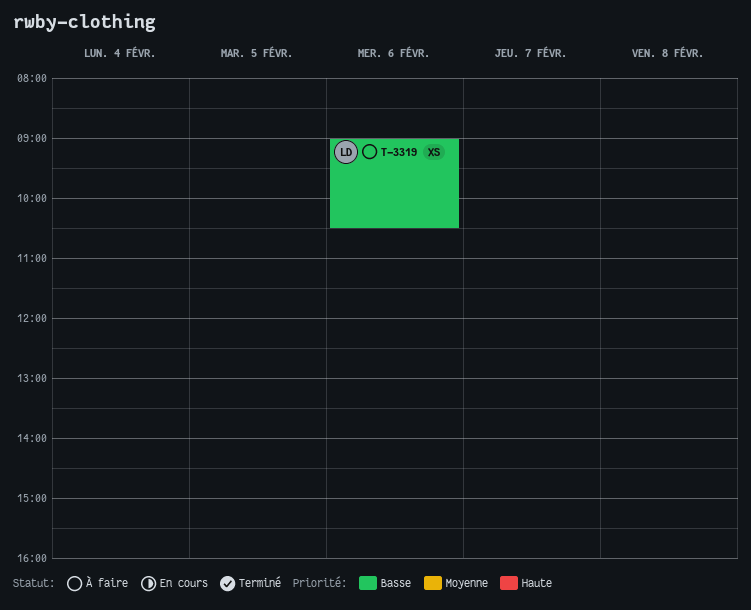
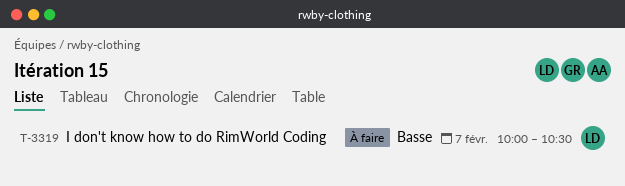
T-3319, day: Feb 6 -> Feb 7
T-3319, begins: 09:00 -> 10:00

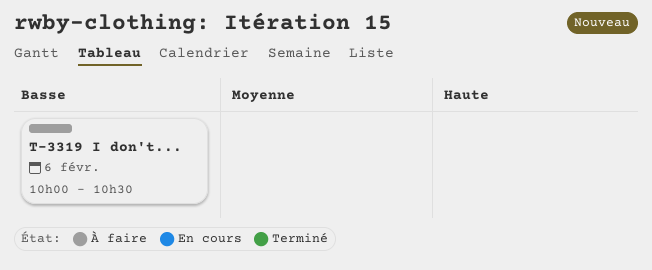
T-3319, day: Feb 7 -> Feb 6

